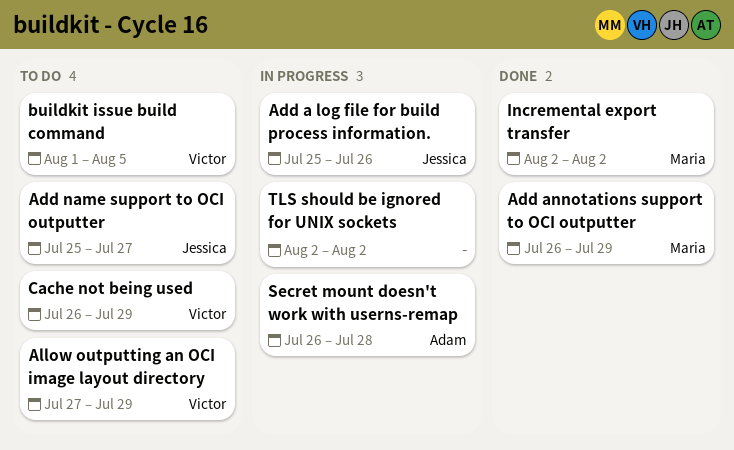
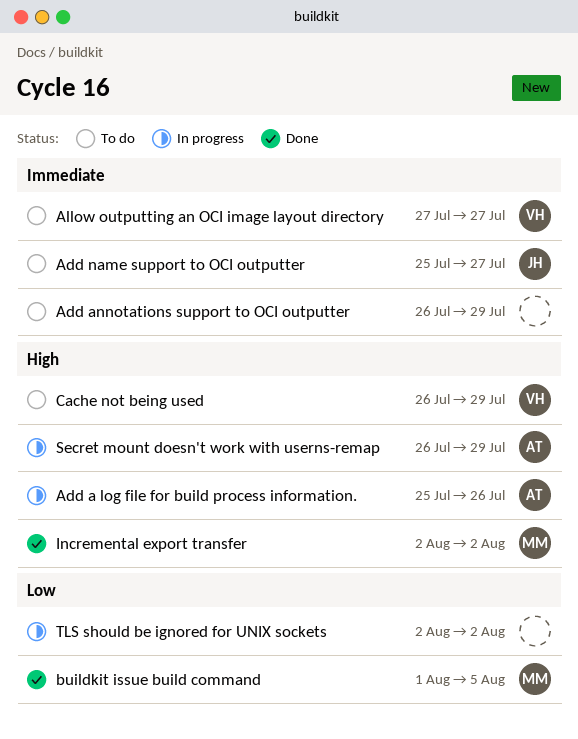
Add a log file for build process information., owner: Jessica -> Adam
Add annotations support to OCI outputter, status: Done -> To do
Add annotations support to OCI outputter, owner: Maria -> none
Allow outputting an OCI image layout directory, due: Jul 29 -> Jul 27
buildkit issue build command, status: To do -> Done
buildkit issue build command, owner: Victor -> Maria
Secret mount doesn't work with userns-remap, due: Jul 28 -> Jul 29

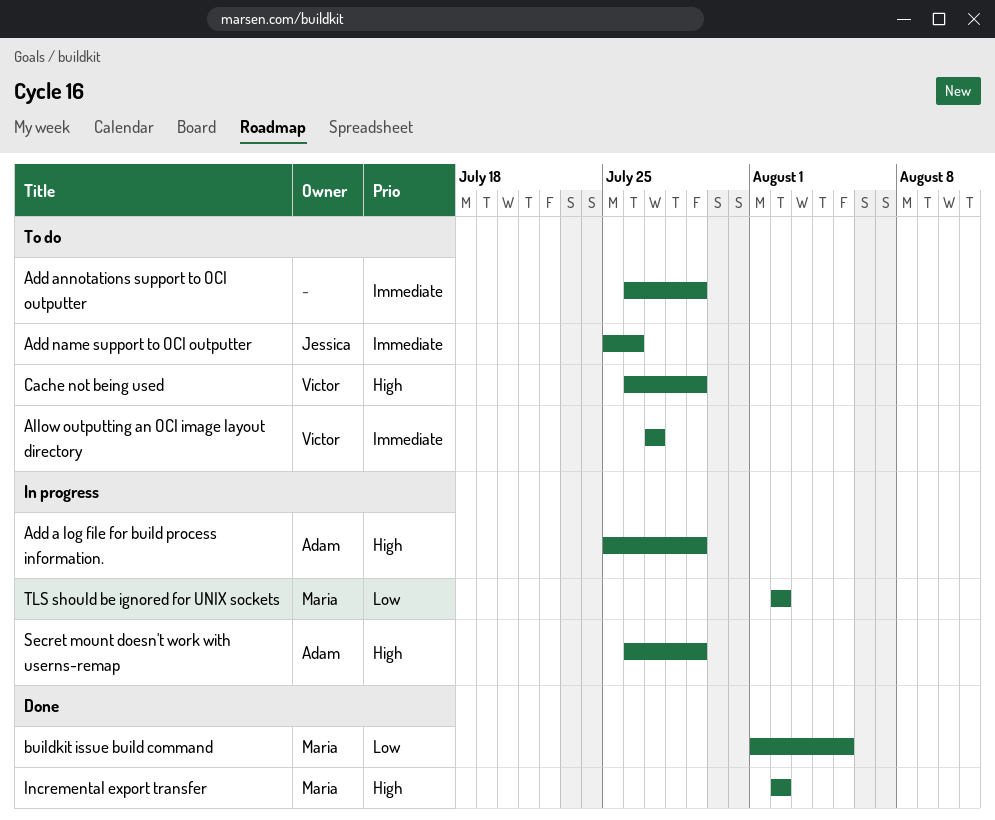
Add a log file for build process information., due: Jul 26 -> Jul 29
Add name support to OCI outputter, due: Jul 27 -> Jul 26
TLS should be ignored for UNIX sockets, owner: none -> Maria

